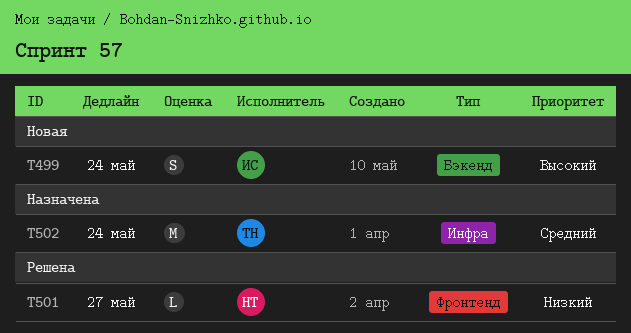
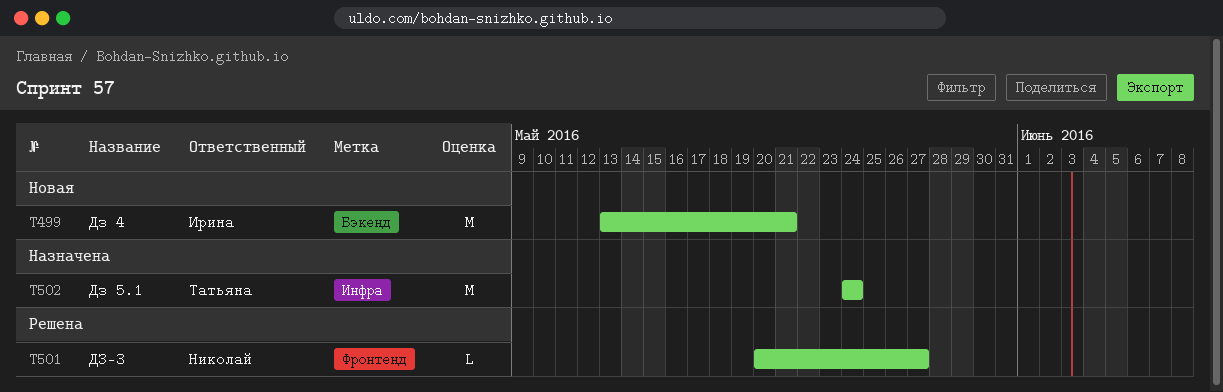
T499, estimate: S -> M
T499, due: May 24 -> May 21

